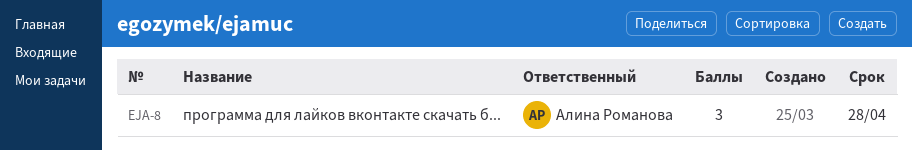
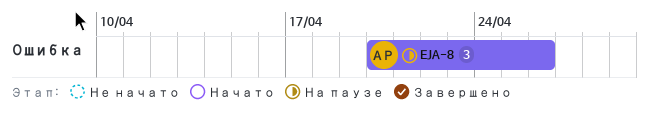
EJA-8, due: Apr 28 -> Apr 26

